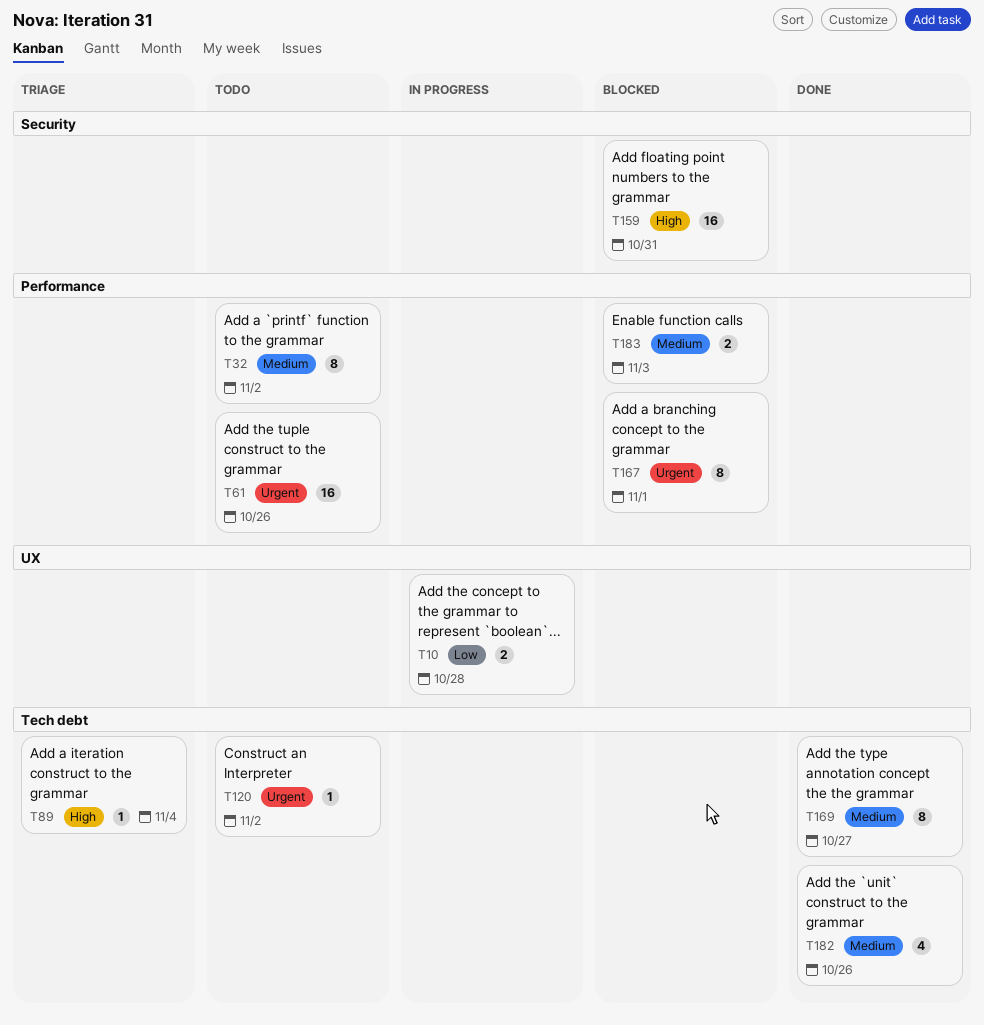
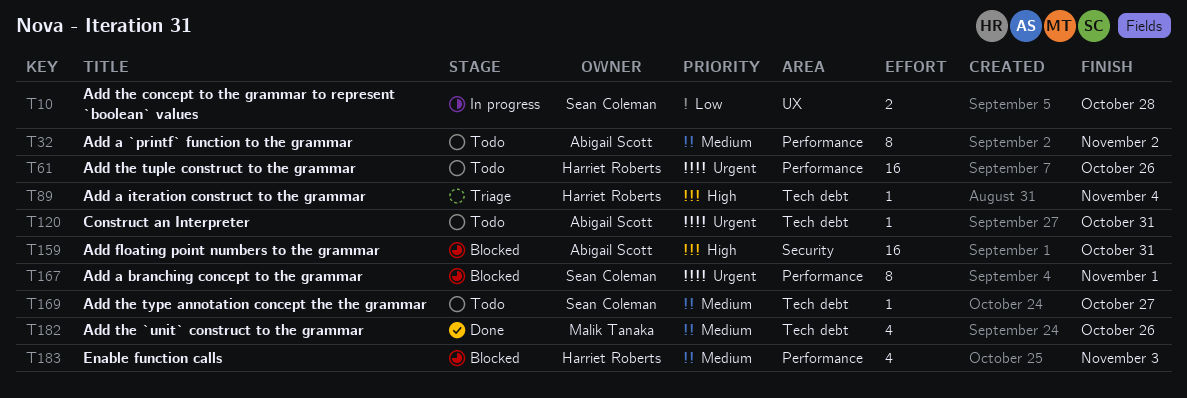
T120, due: Nov 2 -> Oct 31
T169, status: Done -> Todo
T169, estimate: 8 -> 1
T183, estimate: 2 -> 4

